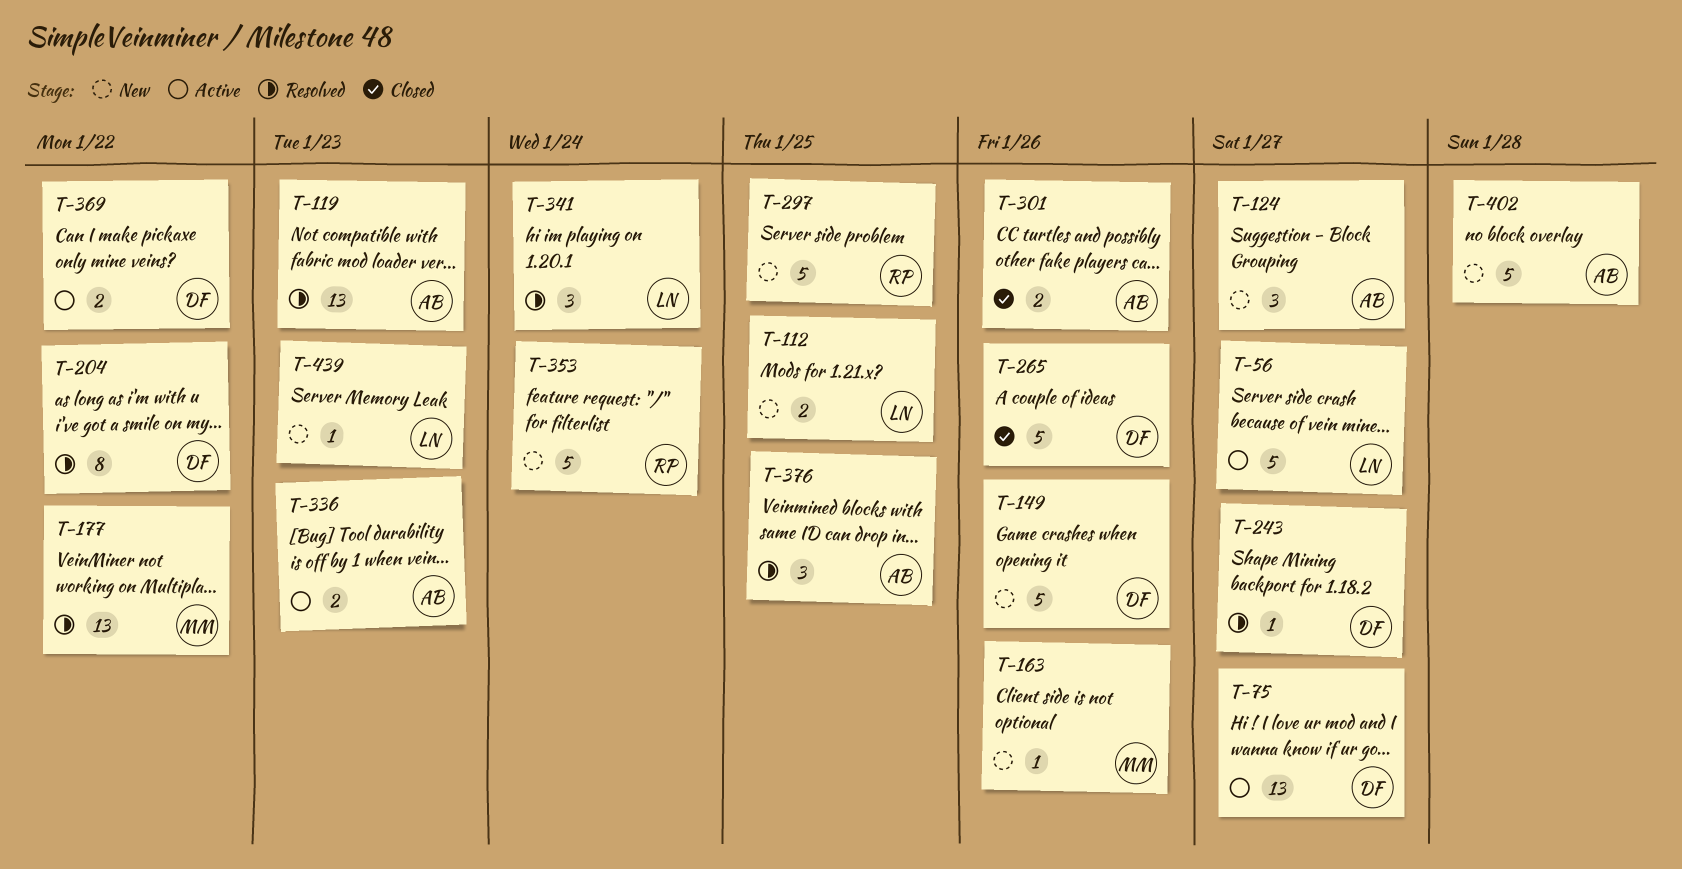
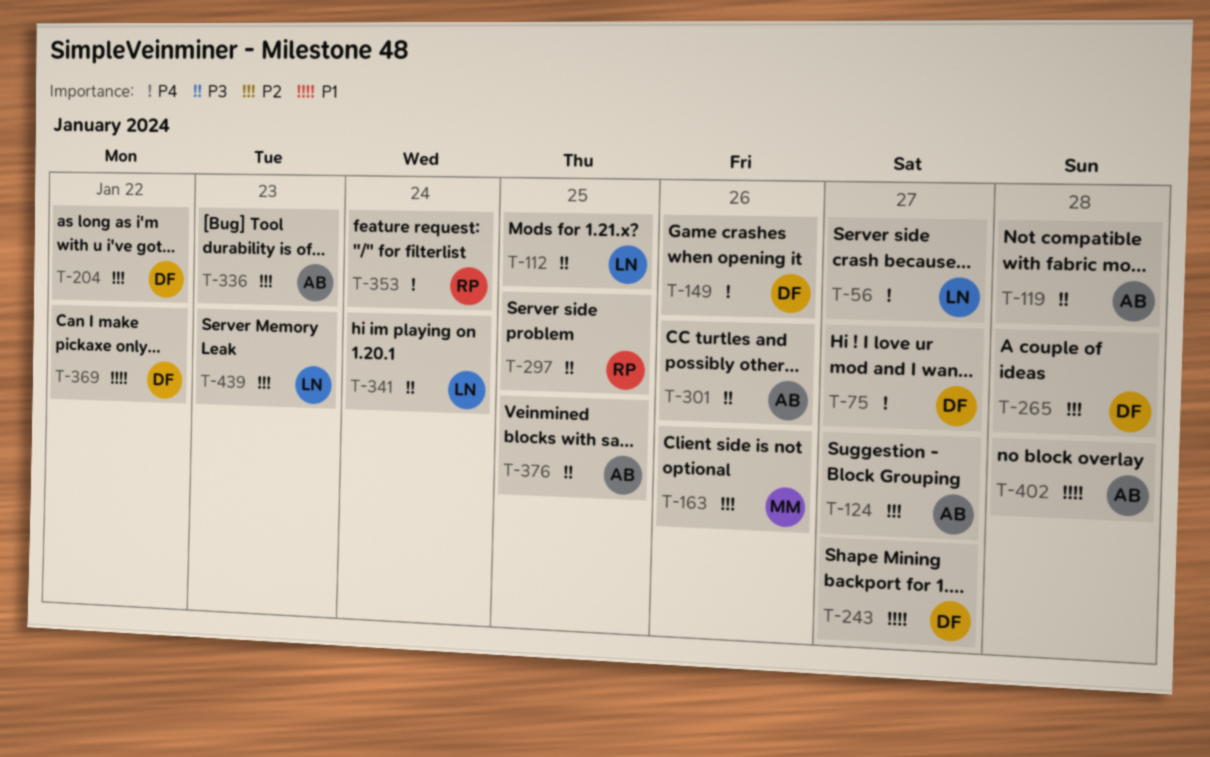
T-119, due: Jan 23 -> Jan 28
T-177: present -> none
T-265, due: Jan 26 -> Jan 28

